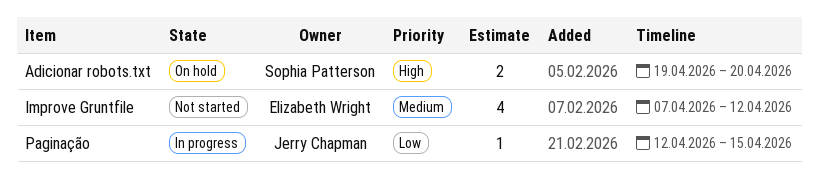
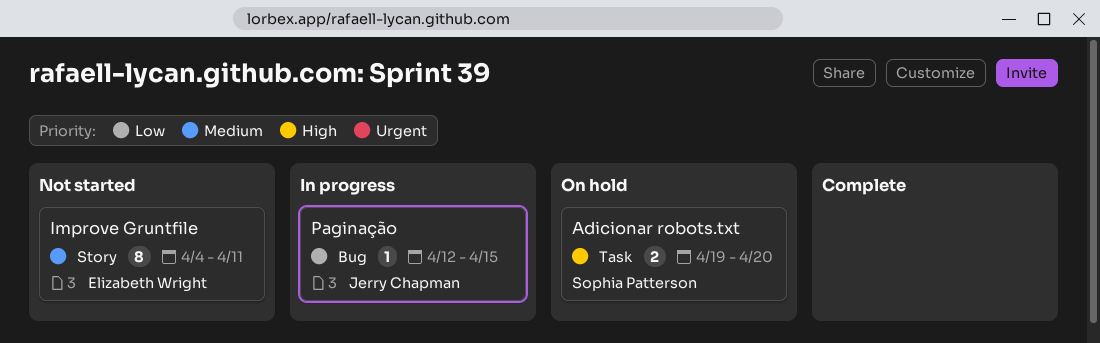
Improve Gruntfile, estimate: 4 -> 8
Improve Gruntfile, start: Apr 7 -> Apr 4
Improve Gruntfile, due: Apr 12 -> Apr 11

